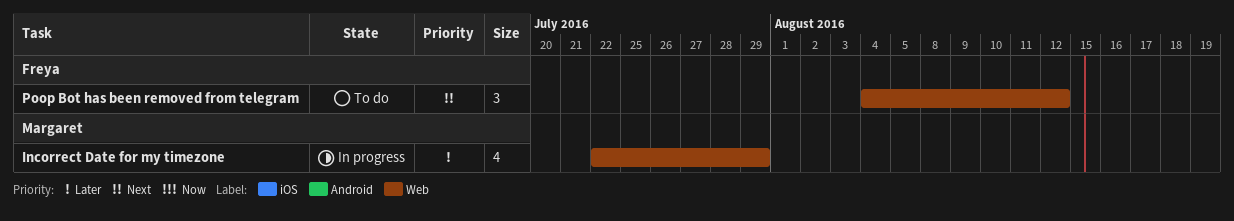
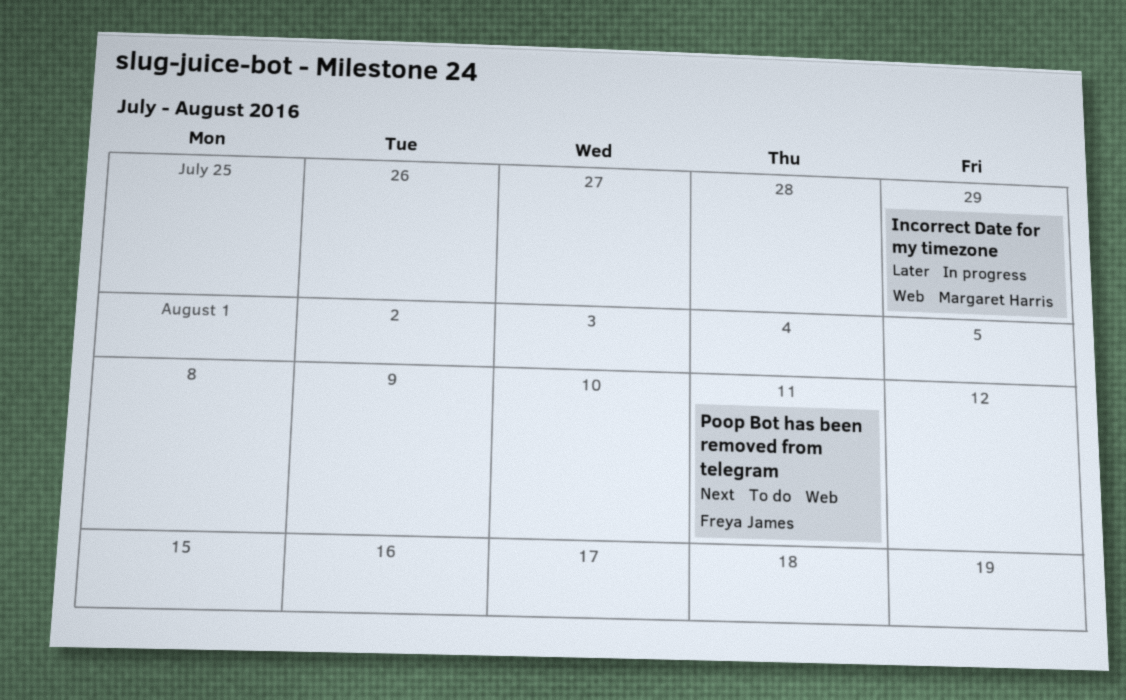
Poop Bot has been removed from telegram, due: Aug 12 -> Aug 11

